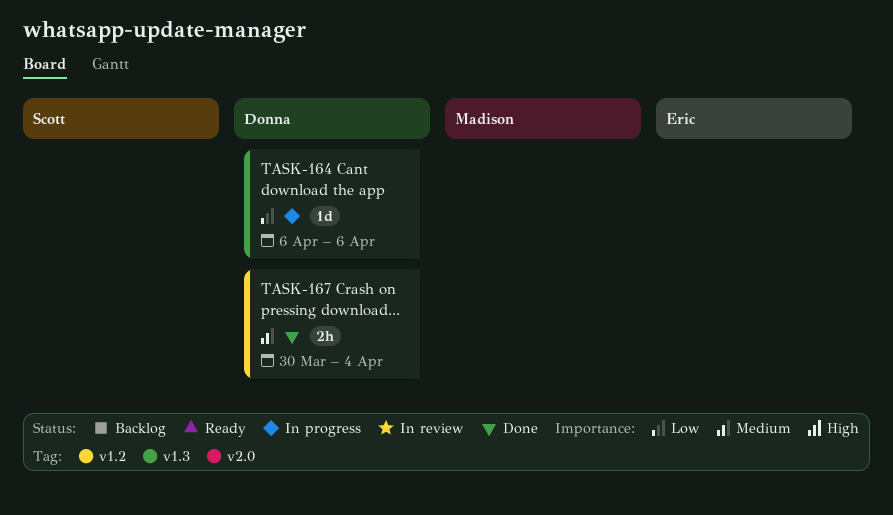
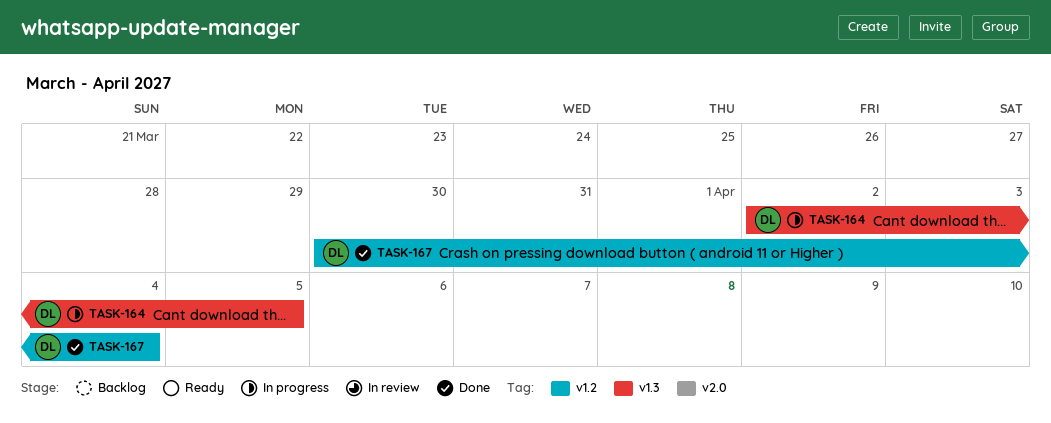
TASK-164, start: Apr 6 -> Apr 2
TASK-164, due: Apr 6 -> Apr 5

